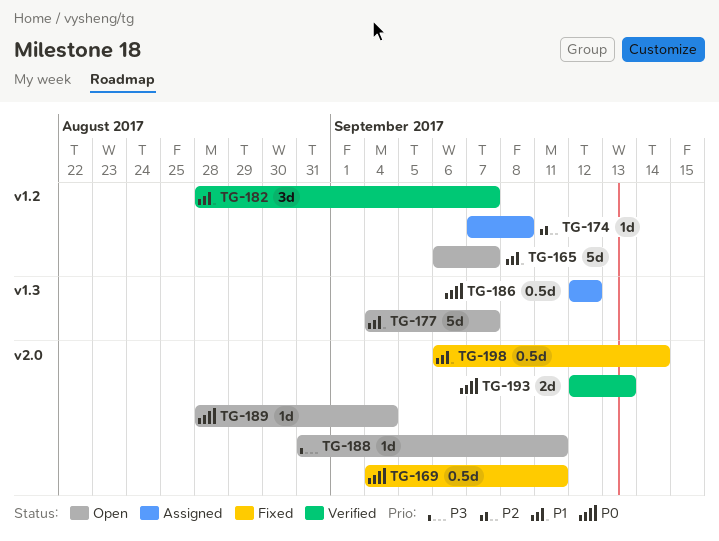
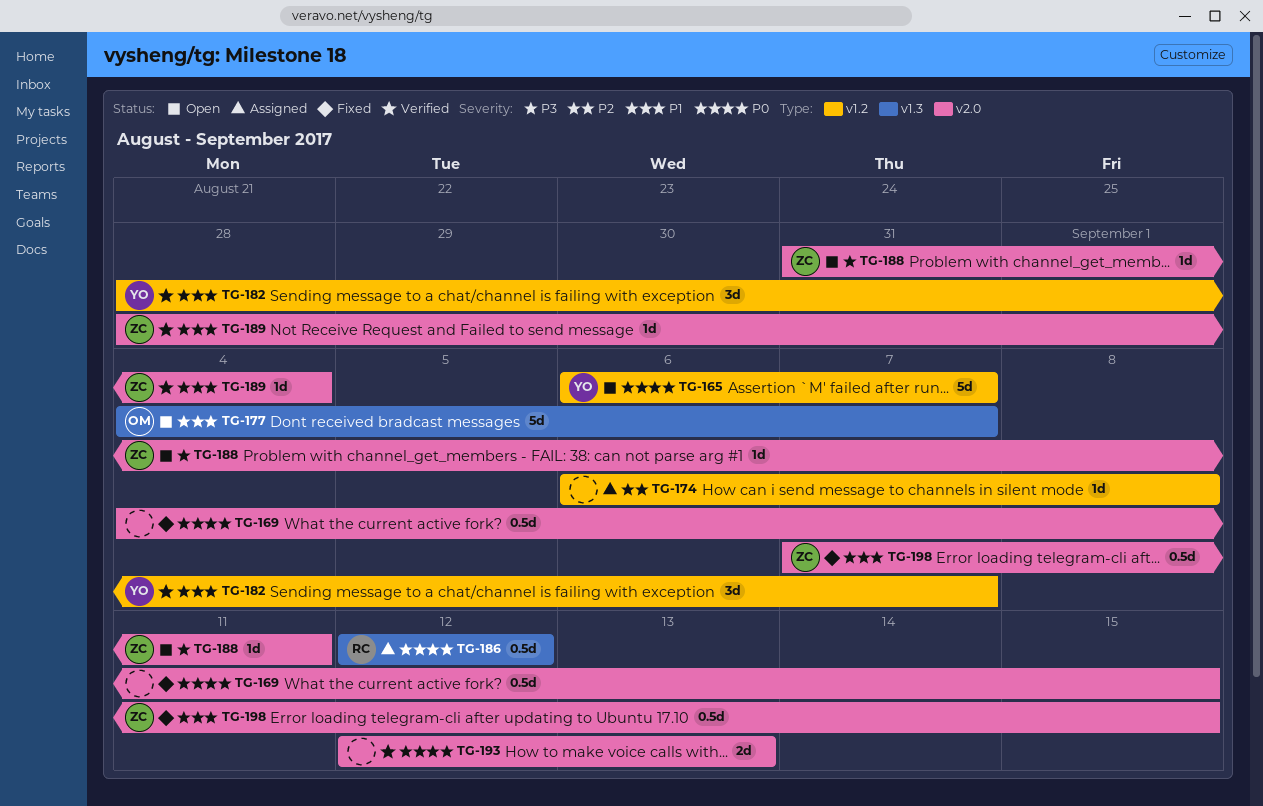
TG-165, priority: P1 -> P0
TG-169, due: Sep 11 -> Sep 15
TG-174, start: Sep 7 -> Sep 6
TG-189, status: Open -> Verified
TG-189, priority: P0 -> P1
TG-198, start: Sep 6 -> Sep 7
TG-198, due: Sep 14 -> Sep 15

